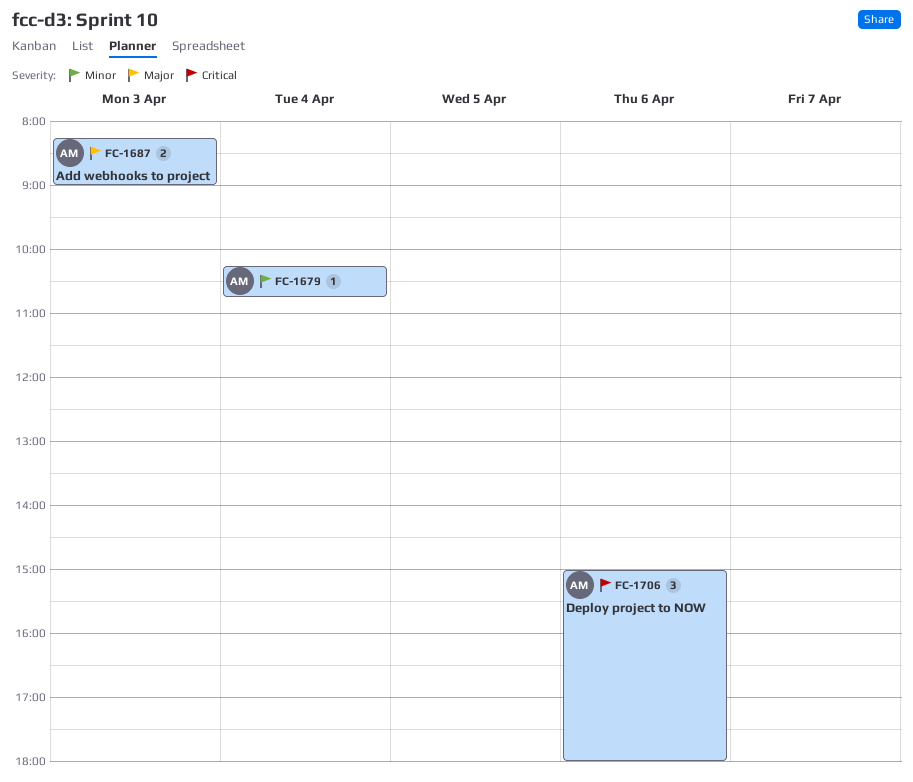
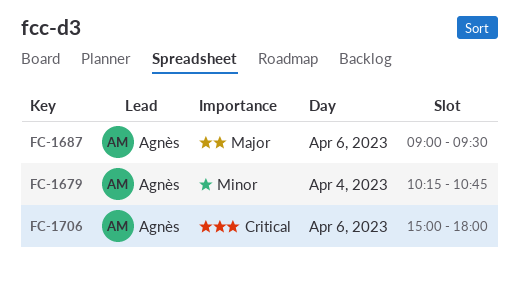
FC-1687, day: Apr 3 -> Apr 6
FC-1687, begins: 08:15 -> 09:00
FC-1687, ends: 09:00 -> 09:30

